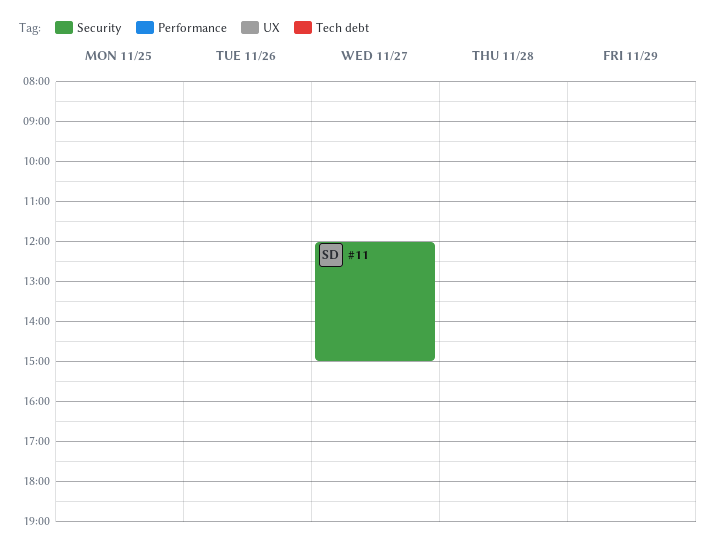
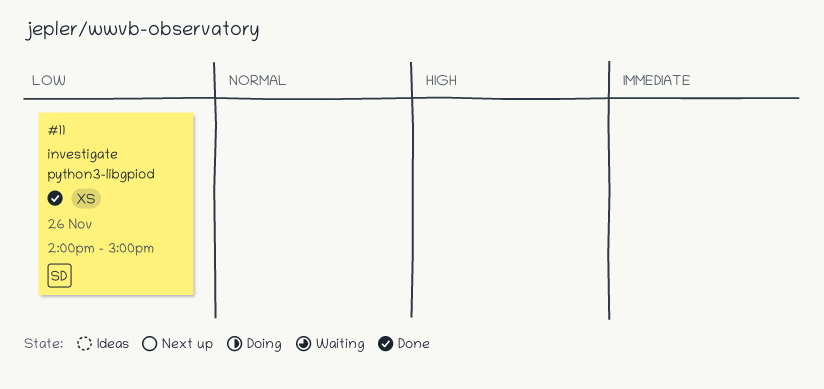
#11, day: Nov 27 -> Nov 26
#11, begins: 12:00 -> 14:00

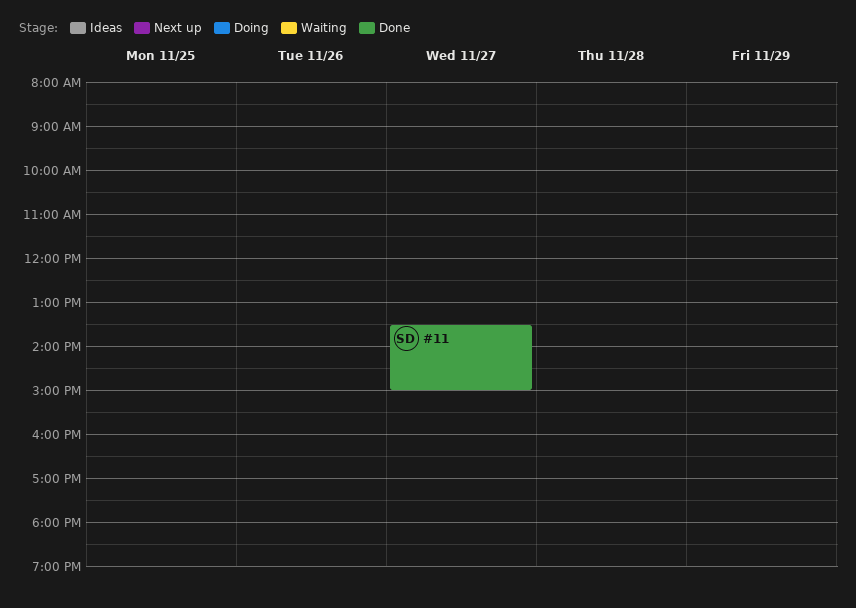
#11, day: Nov 26 -> Nov 27
#11, begins: 14:00 -> 13:30

